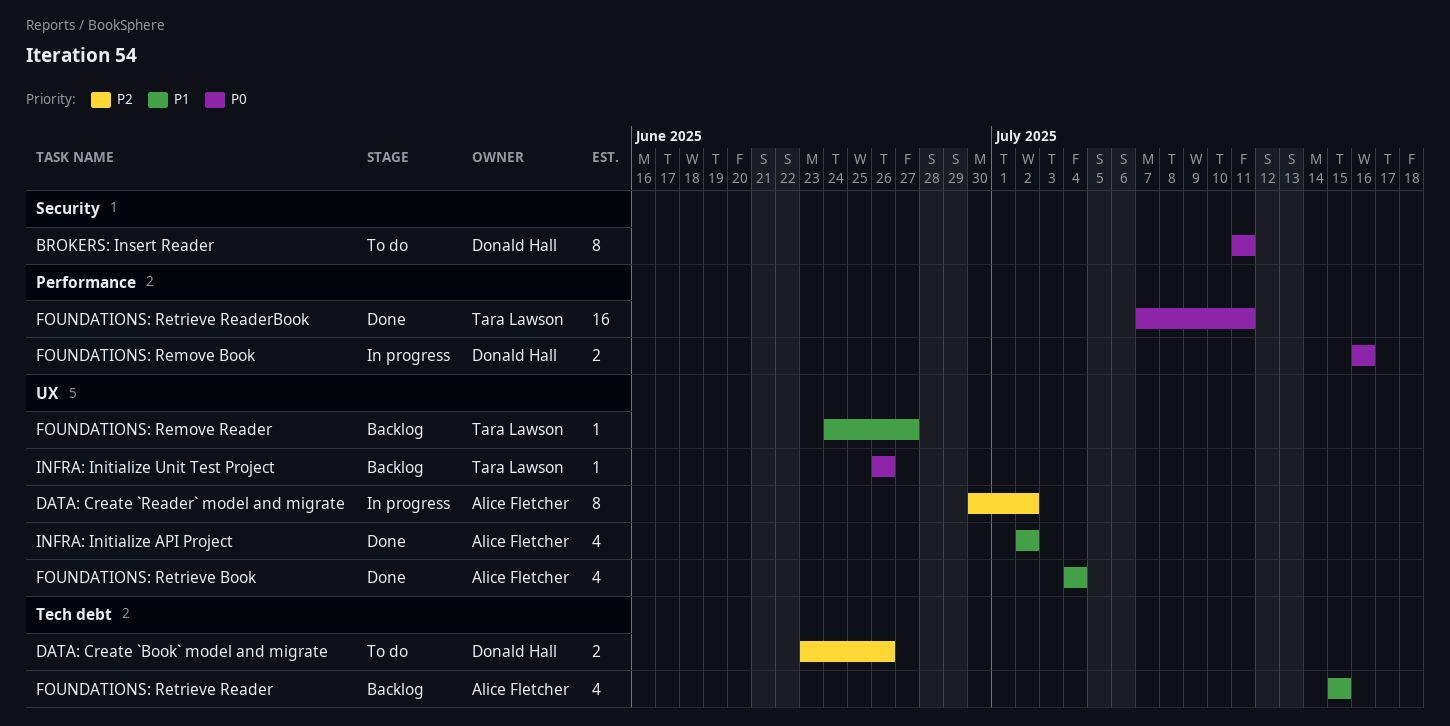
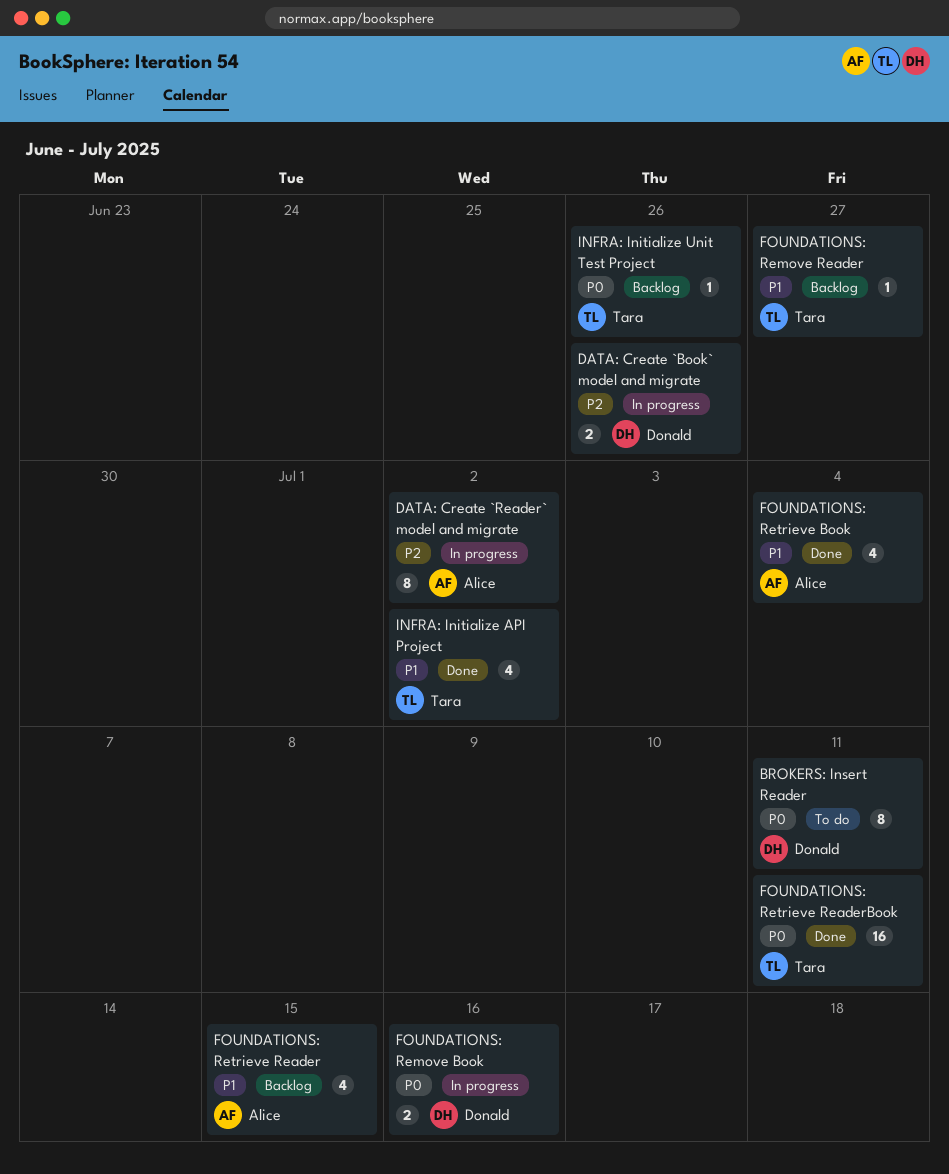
DATA: Create `Book` model and migrate, status: To do -> In progress
INFRA: Initialize API Project, owner: Alice Fletcher -> Tara Lawson

